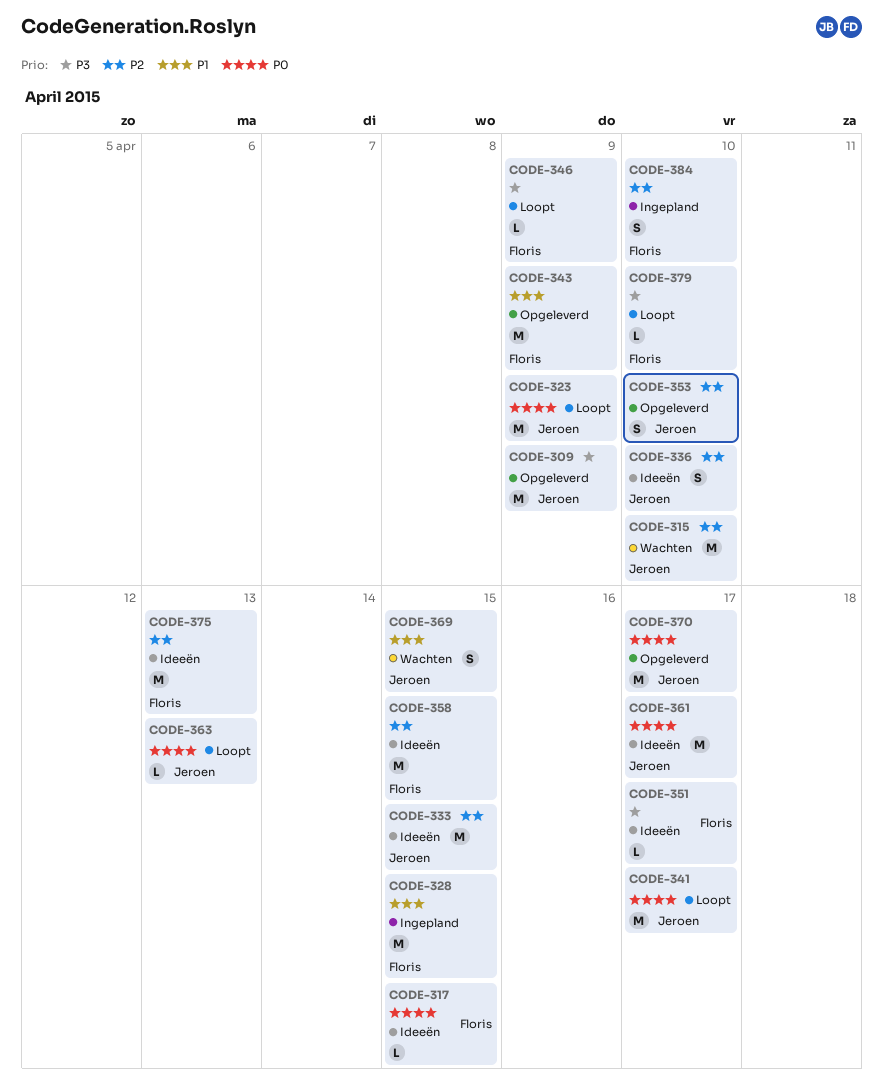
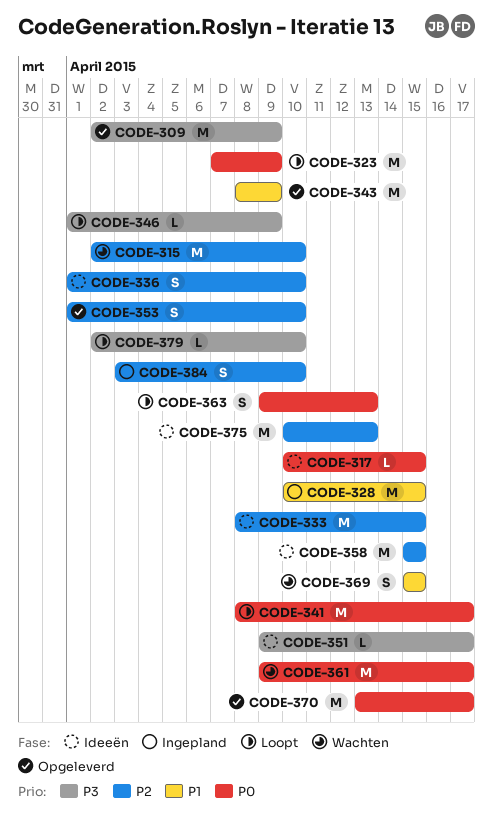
CODE-361, status: Ideeën -> Wachten
CODE-363, estimate: L -> S

